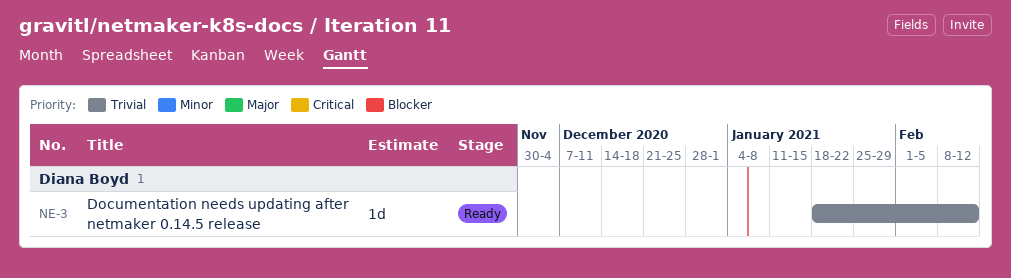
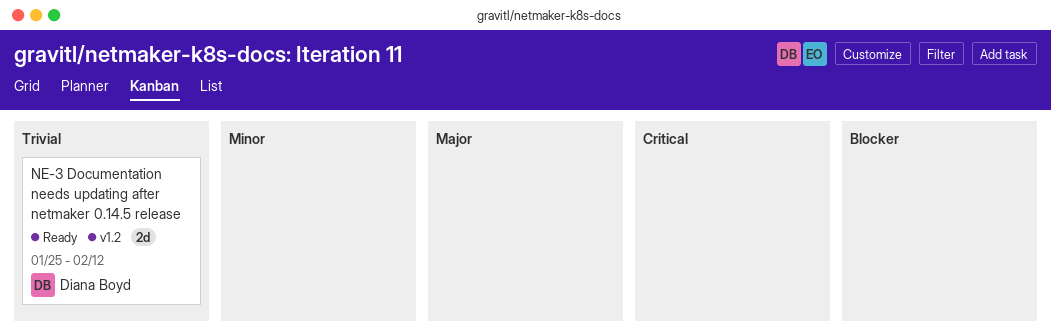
NE-3, estimate: 1d -> 2d
NE-3, start: Jan 18 -> Jan 25

